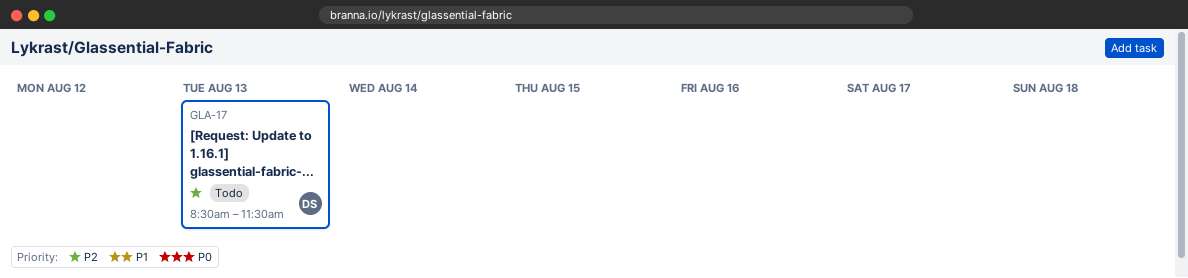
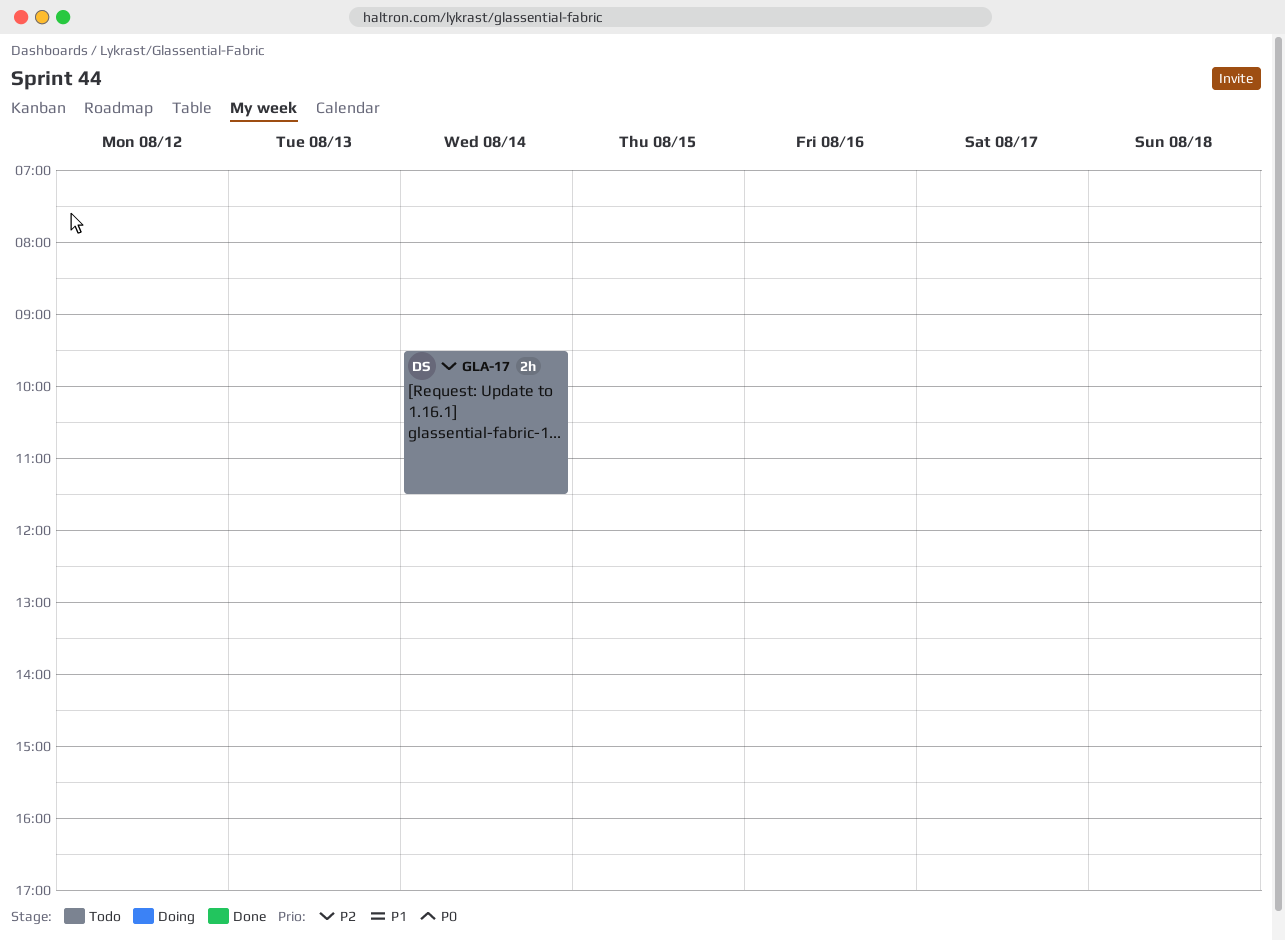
GLA-17, day: Aug 13 -> Aug 14
GLA-17, begins: 08:30 -> 09:30

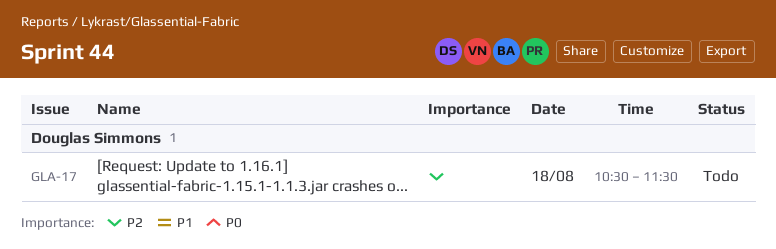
GLA-17, day: Aug 14 -> Aug 18
GLA-17, begins: 09:30 -> 10:30

